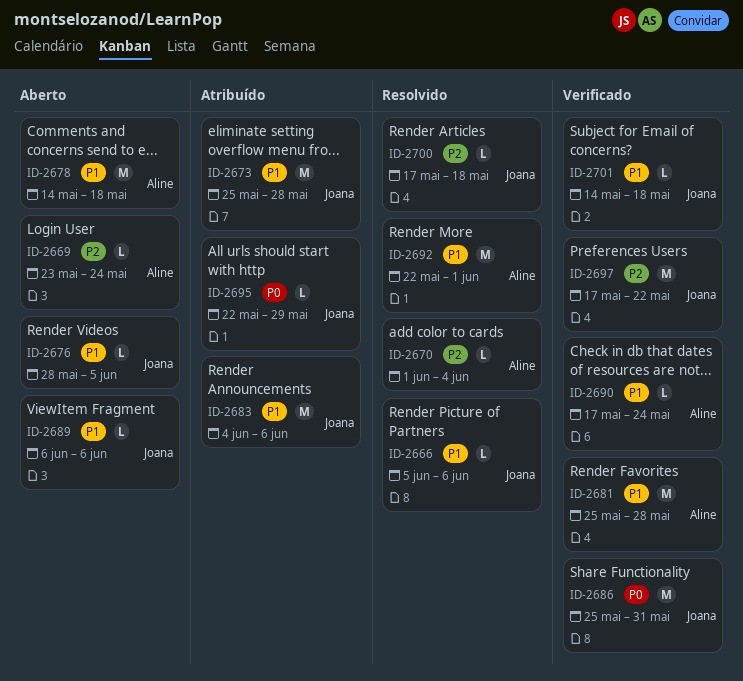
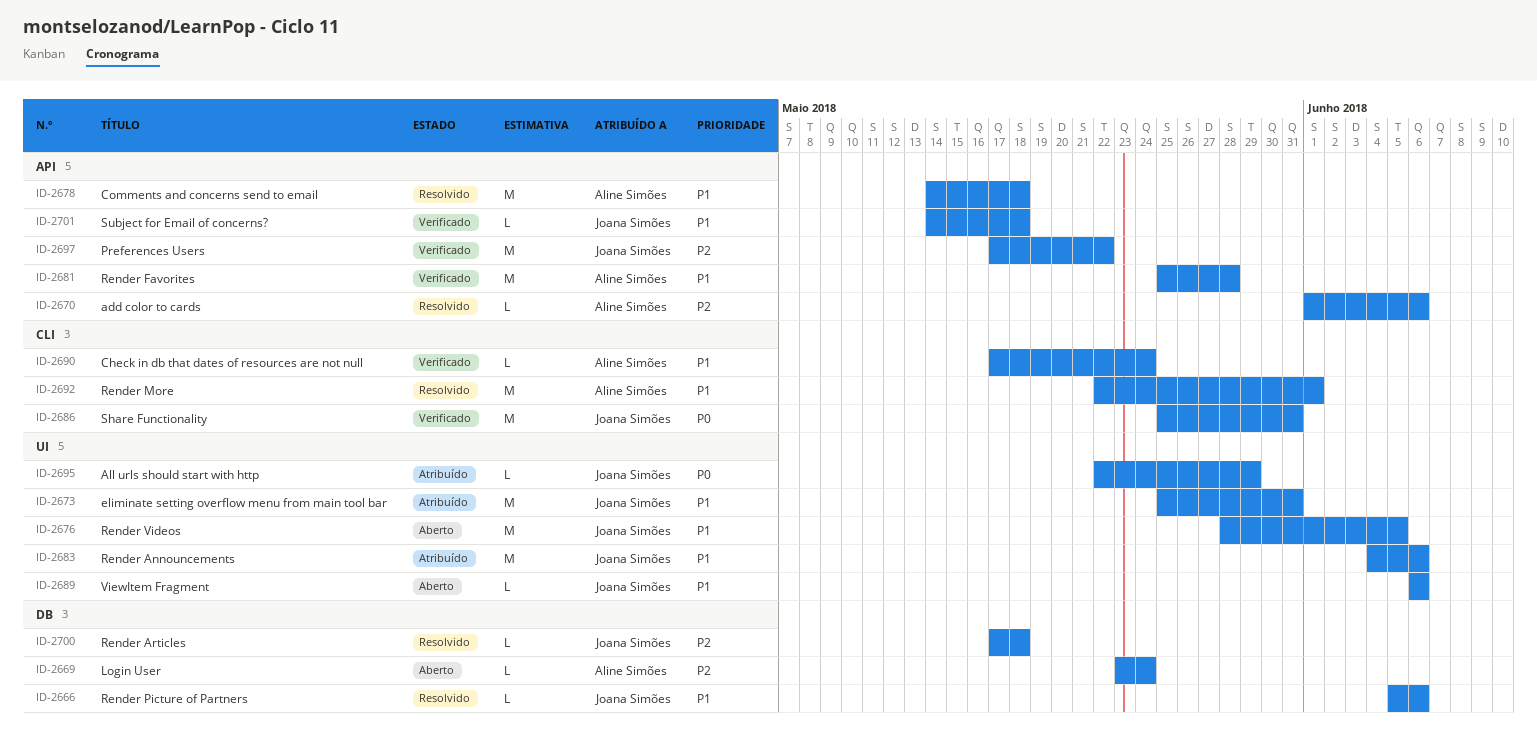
ID-2670, due: Jun 4 -> Jun 6
ID-2673, due: May 28 -> May 31
ID-2676, estimate: L -> M
ID-2678, status: Aberto -> Resolvido

